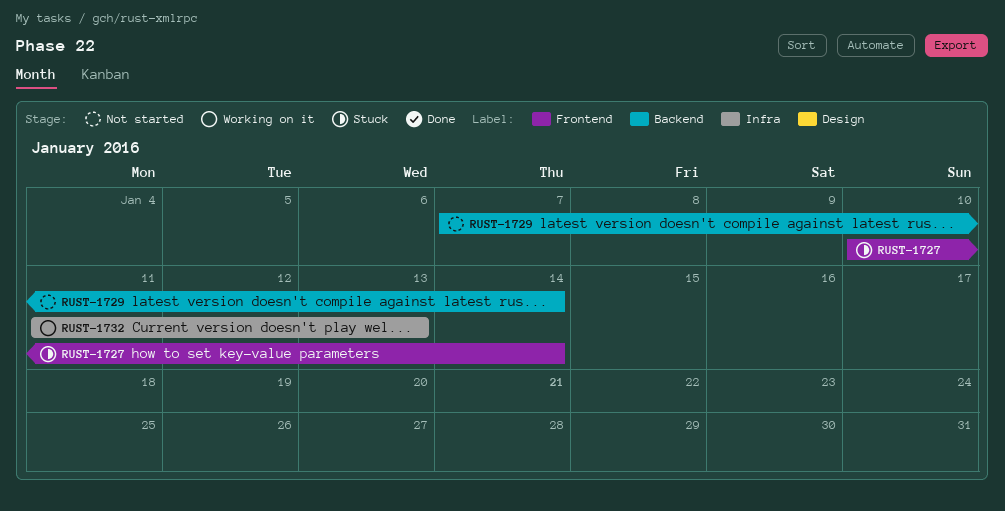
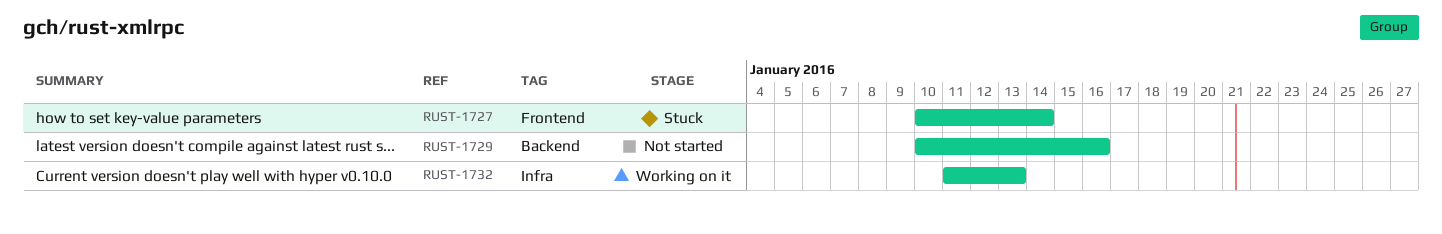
RUST-1729, start: Jan 7 -> Jan 10
RUST-1729, due: Jan 14 -> Jan 16

